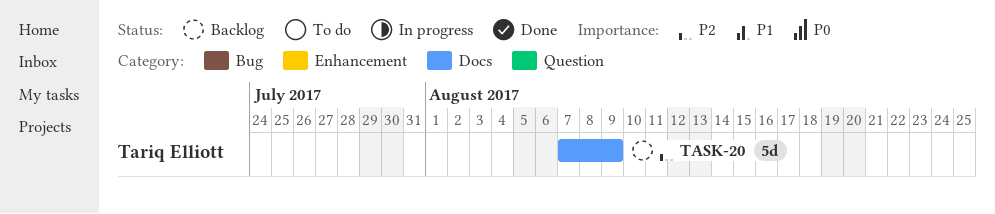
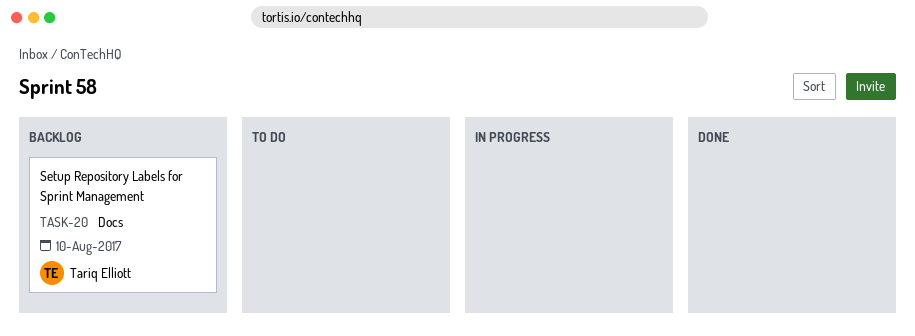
TASK-20, due: Aug 9 -> Aug 10

